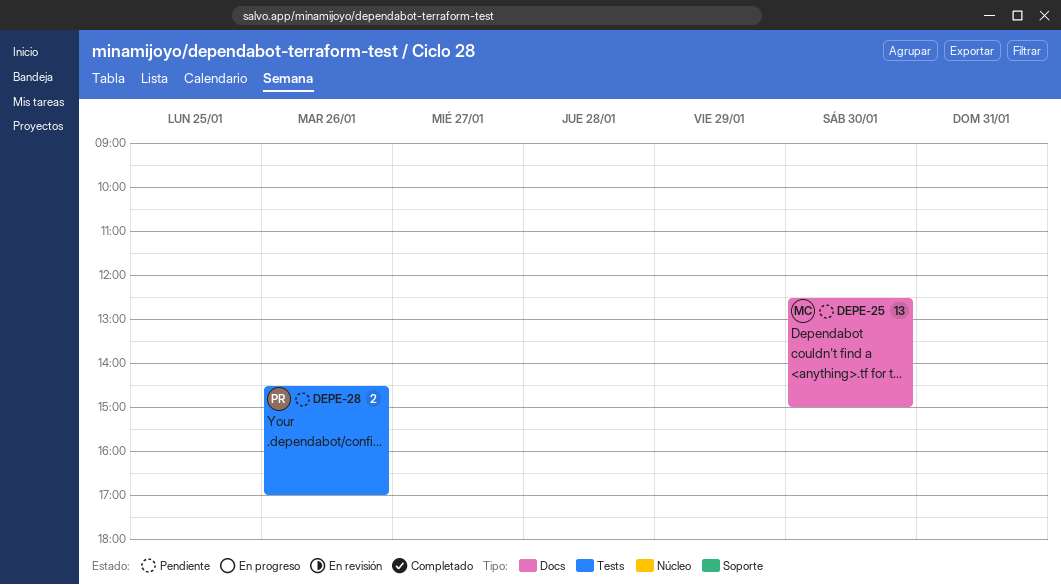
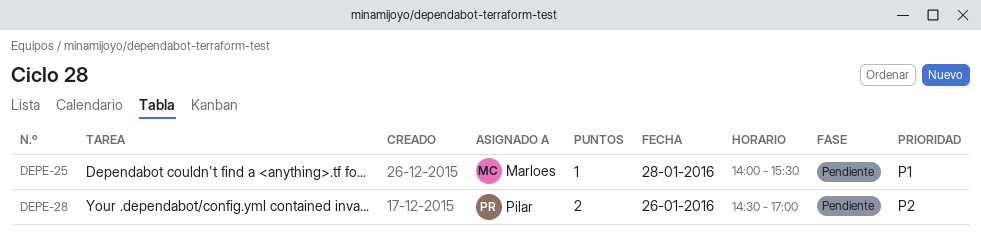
DEPE-25, estimate: 13 -> 1
DEPE-25, day: Jan 30 -> Jan 28
DEPE-25, begins: 12:30 -> 14:00
DEPE-25, ends: 15:00 -> 15:30

